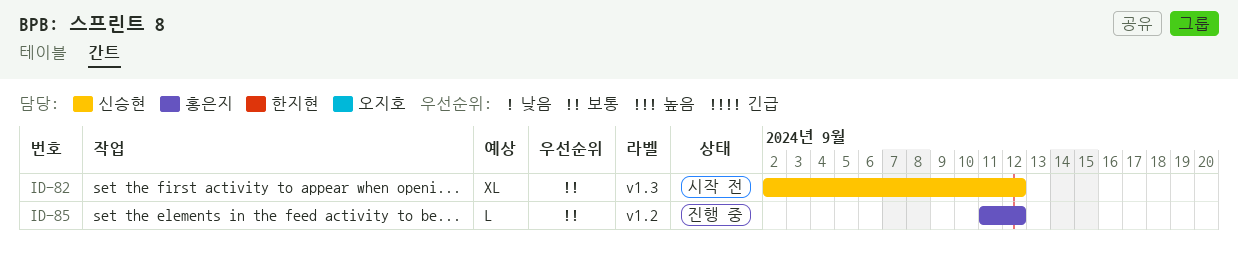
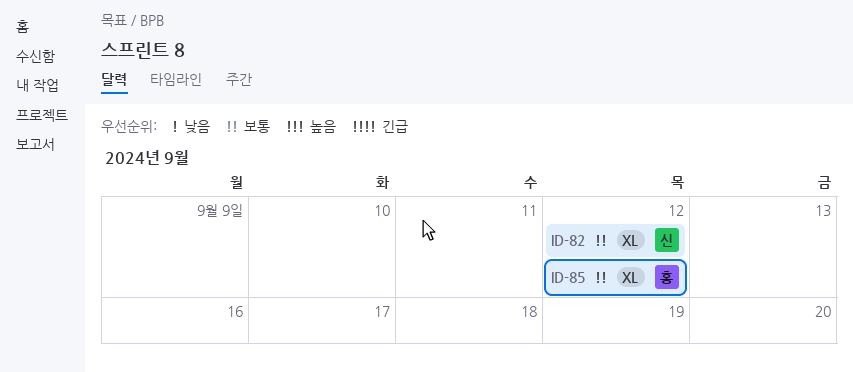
ID-85, estimate: L -> XL

